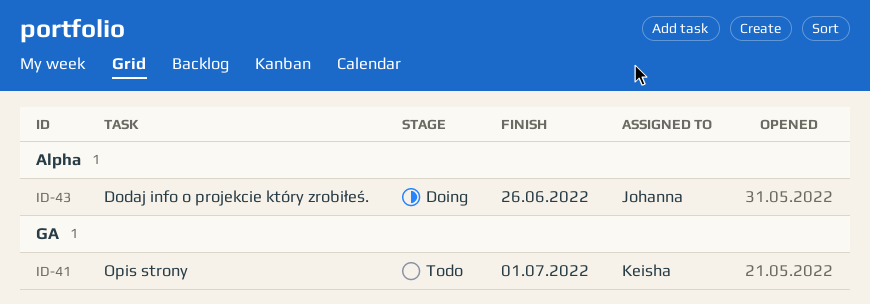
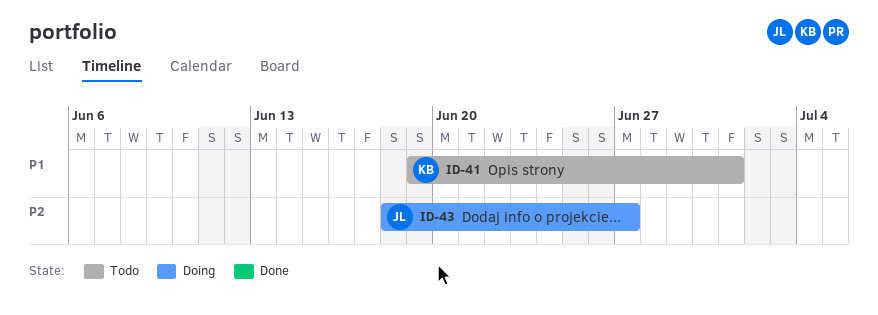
ID-43, due: Jun 26 -> Jun 27

